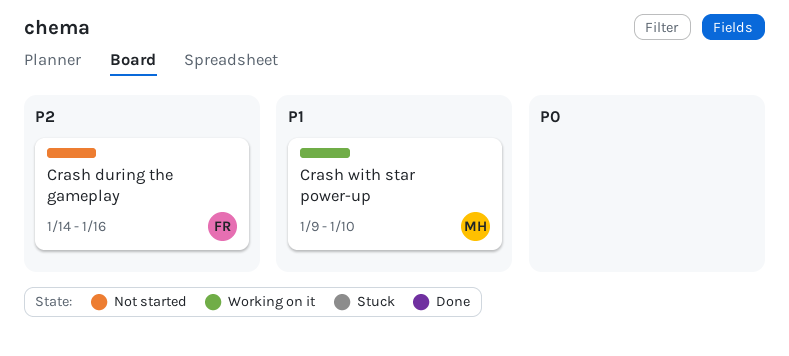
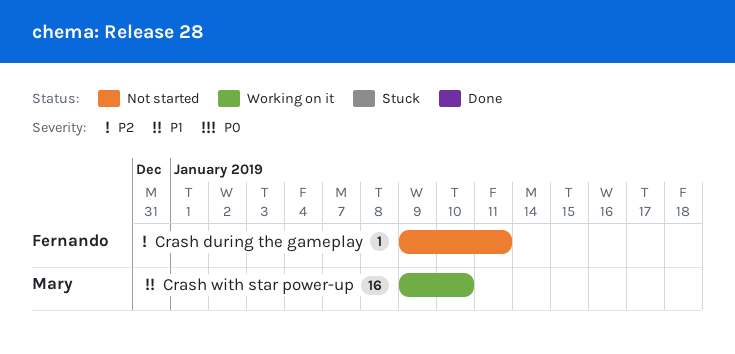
Crash during the gameplay, start: Jan 14 -> Jan 9
Crash during the gameplay, due: Jan 16 -> Jan 11

